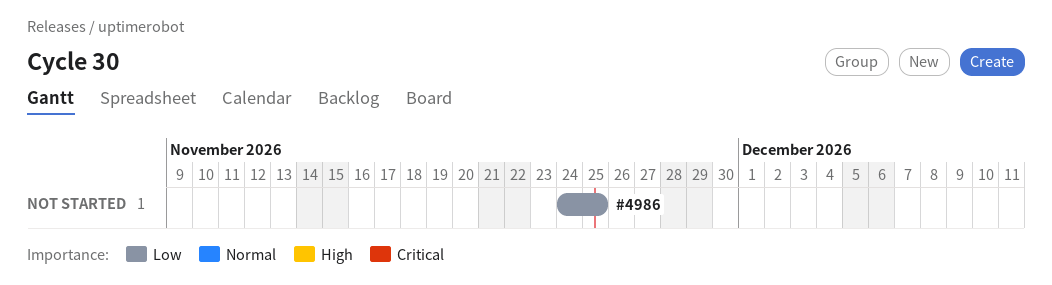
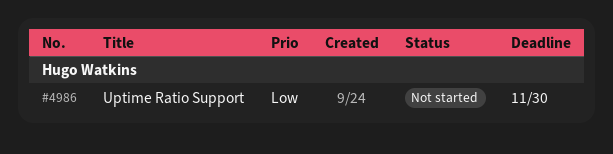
#4986, due: Nov 25 -> Nov 30

